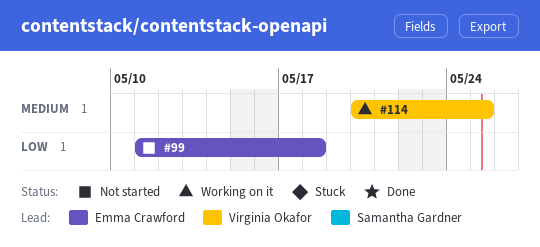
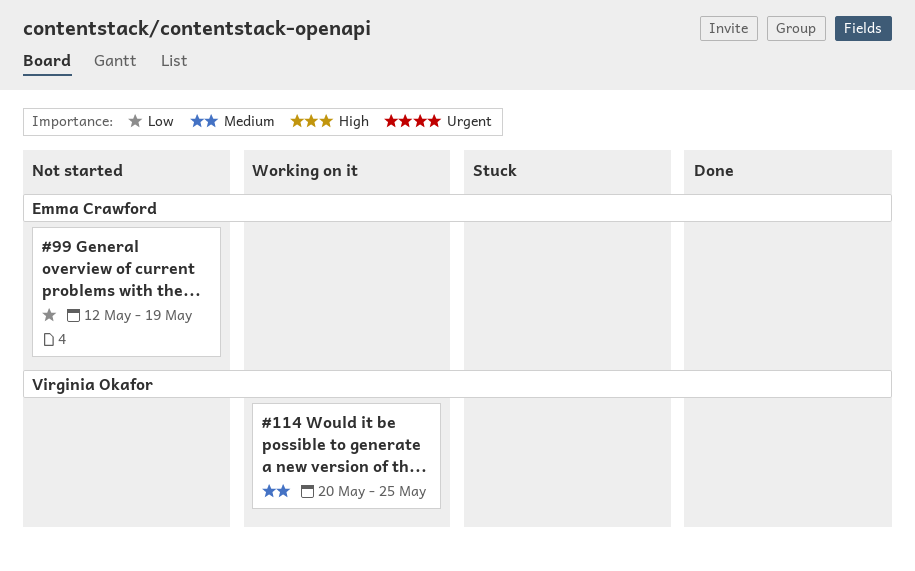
#99, start: May 11 -> May 12
#99, due: May 18 -> May 19

